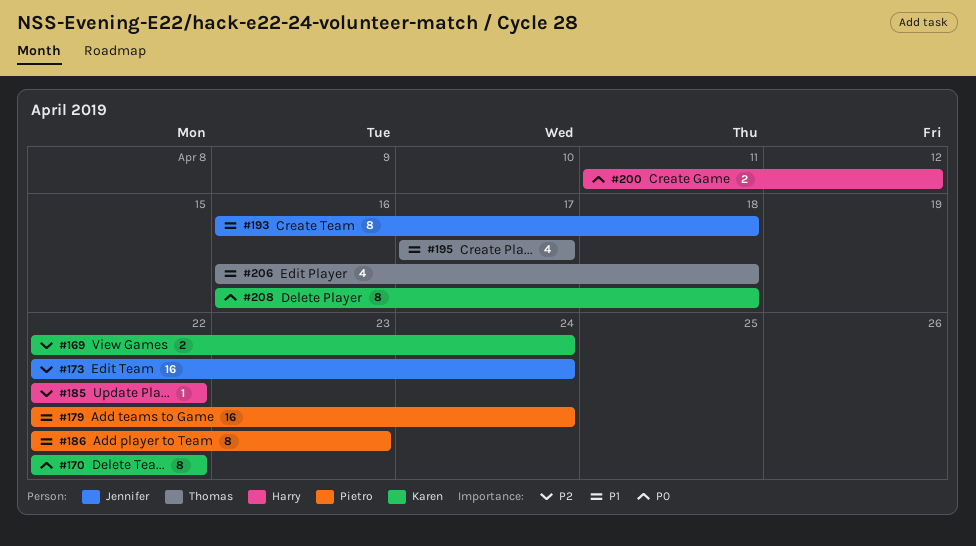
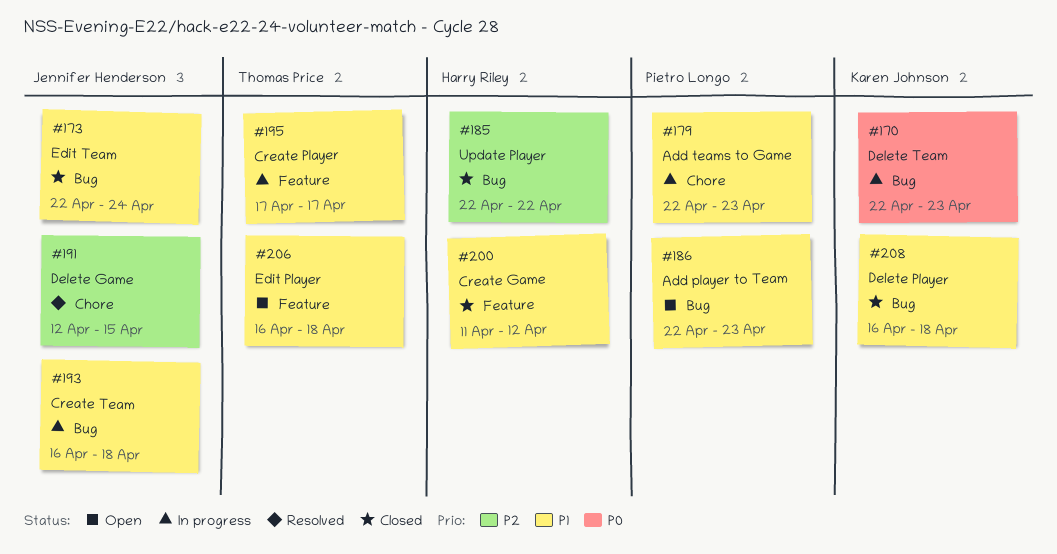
#169: present -> none
#170, due: Apr 22 -> Apr 23
#173, priority: P2 -> P1
#179, due: Apr 24 -> Apr 23
#191: none -> present
#200, priority: P0 -> P1
#208, priority: P0 -> P1

